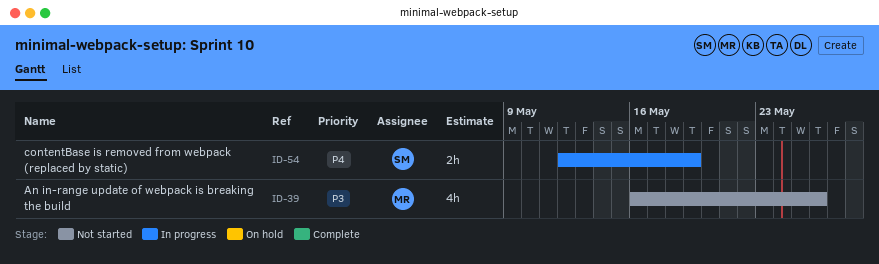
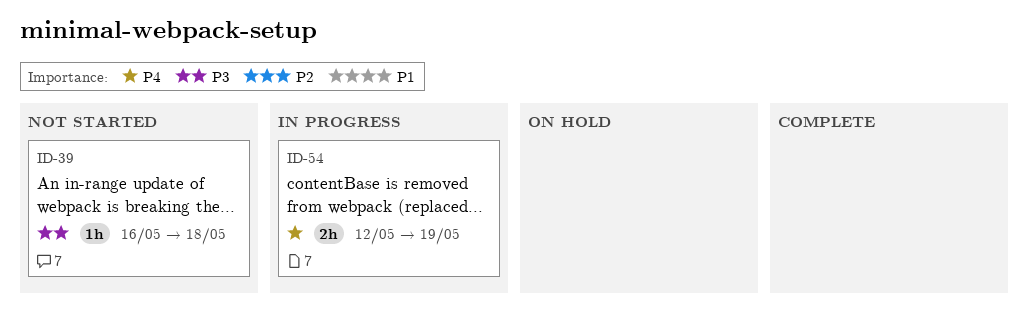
ID-39, estimate: 4h -> 1h
ID-39, due: May 26 -> May 18

